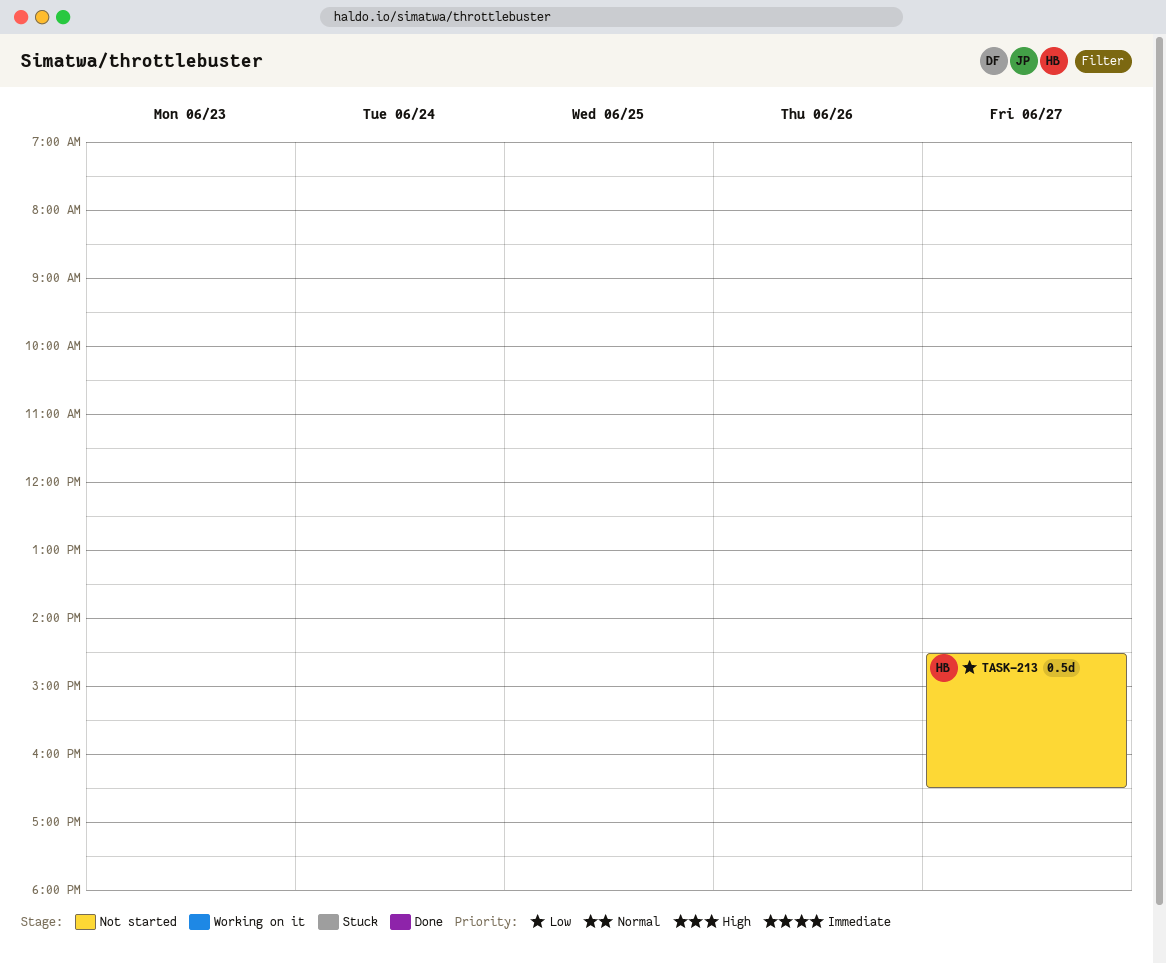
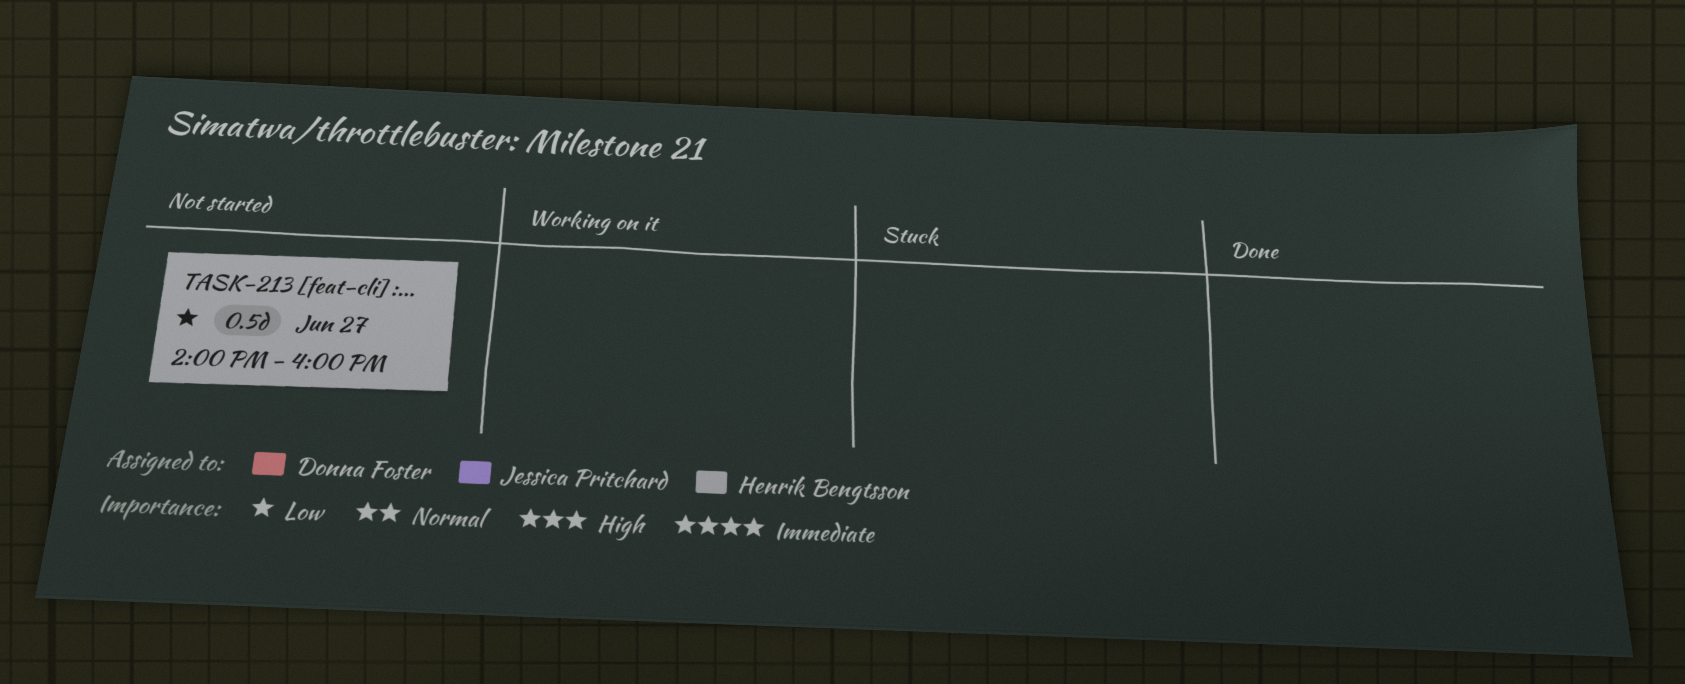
TASK-213, begins: 14:30 -> 14:00
TASK-213, ends: 16:30 -> 16:00

